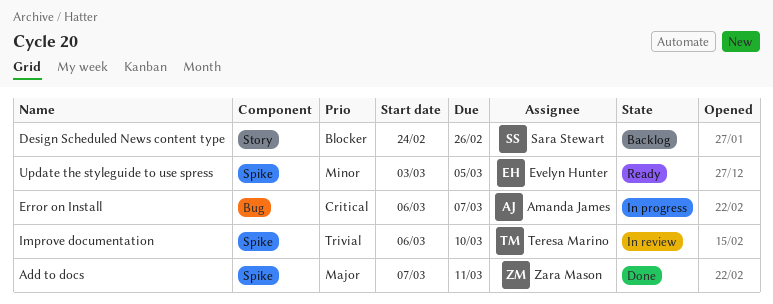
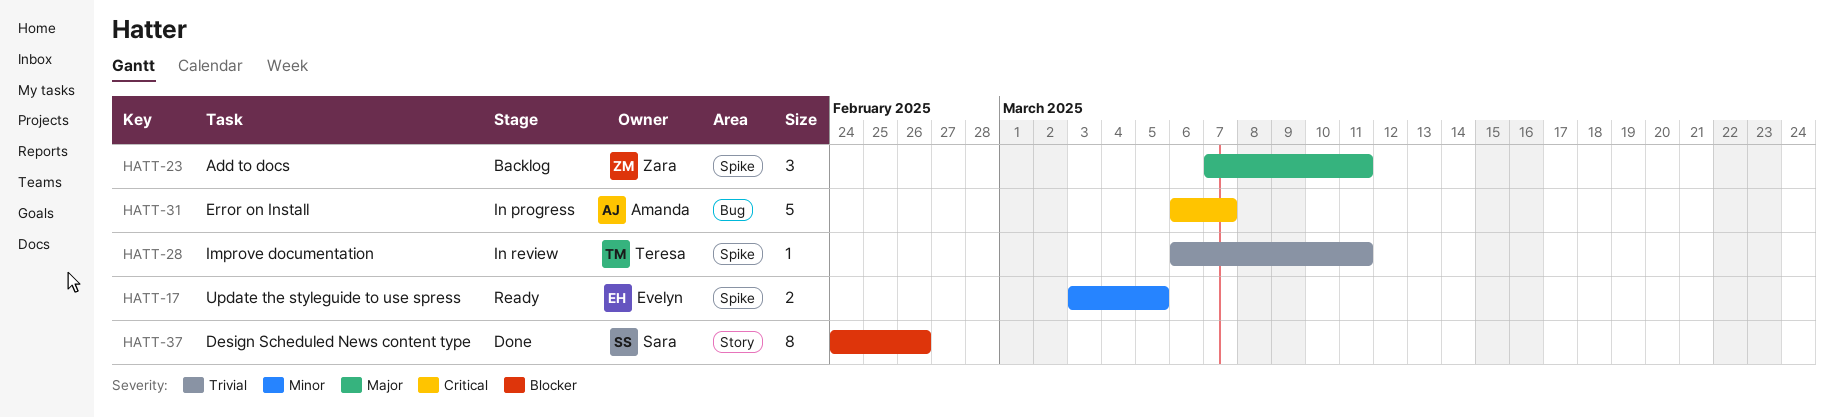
Add to docs, status: Done -> Backlog
Design Scheduled News content type, status: Backlog -> Done
Improve documentation, due: Mar 10 -> Mar 11

